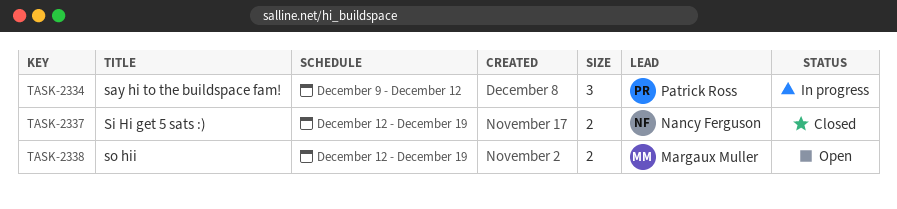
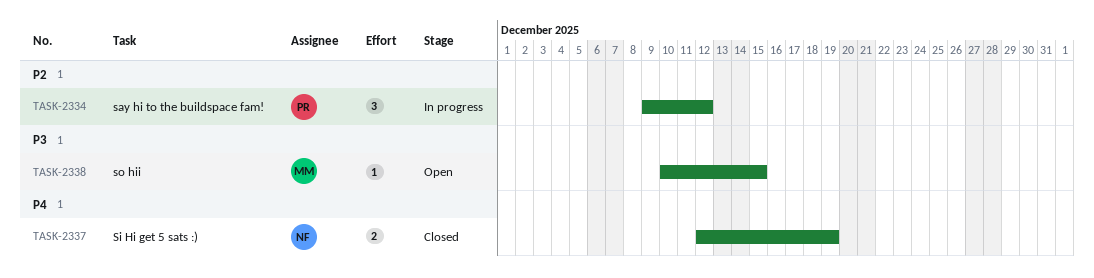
TASK-2338, estimate: 2 -> 1
TASK-2338, start: Dec 12 -> Dec 10
TASK-2338, due: Dec 19 -> Dec 15

